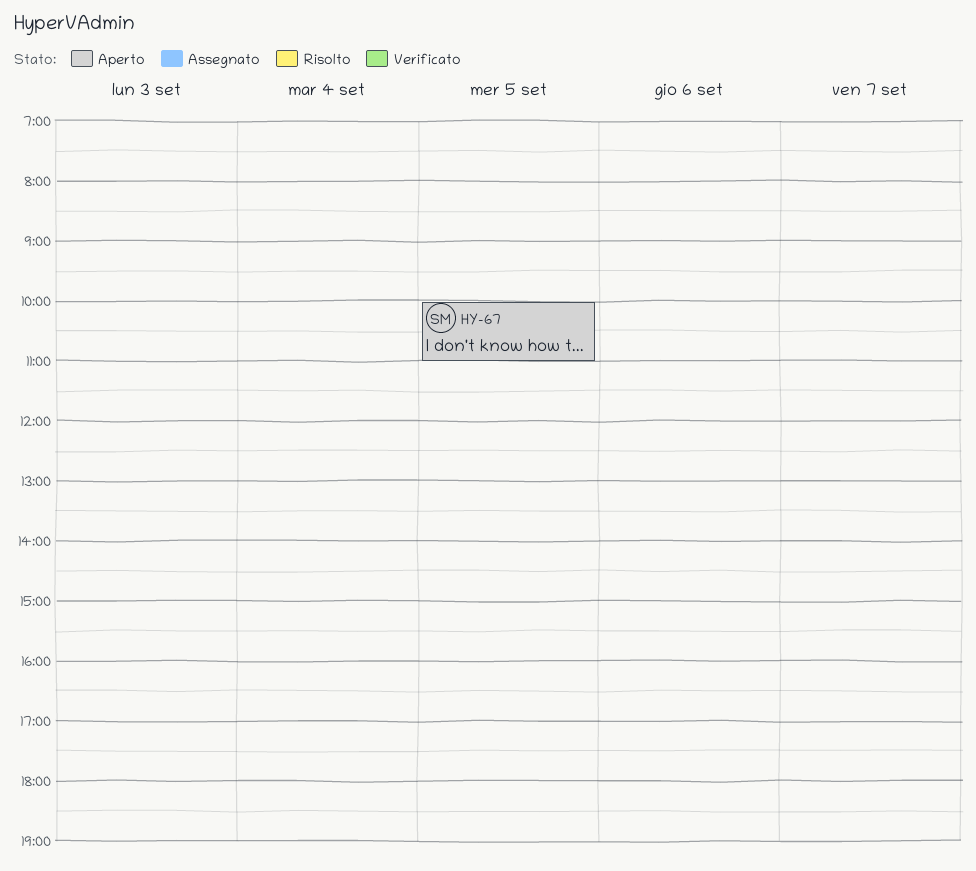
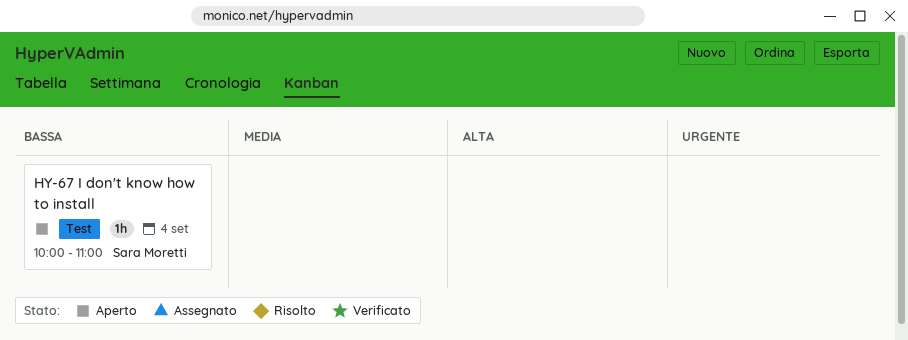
HY-67, day: Sep 5 -> Sep 4

